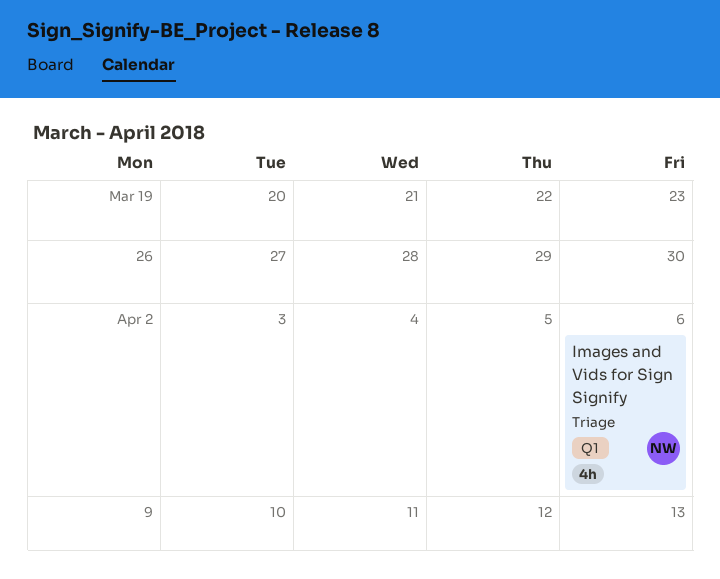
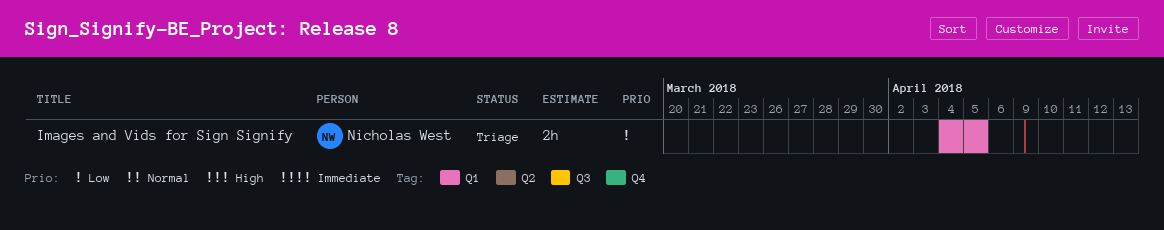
Images and Vids for Sign Signify, estimate: 4h -> 2h
Images and Vids for Sign Signify, due: Apr 6 -> Apr 5

